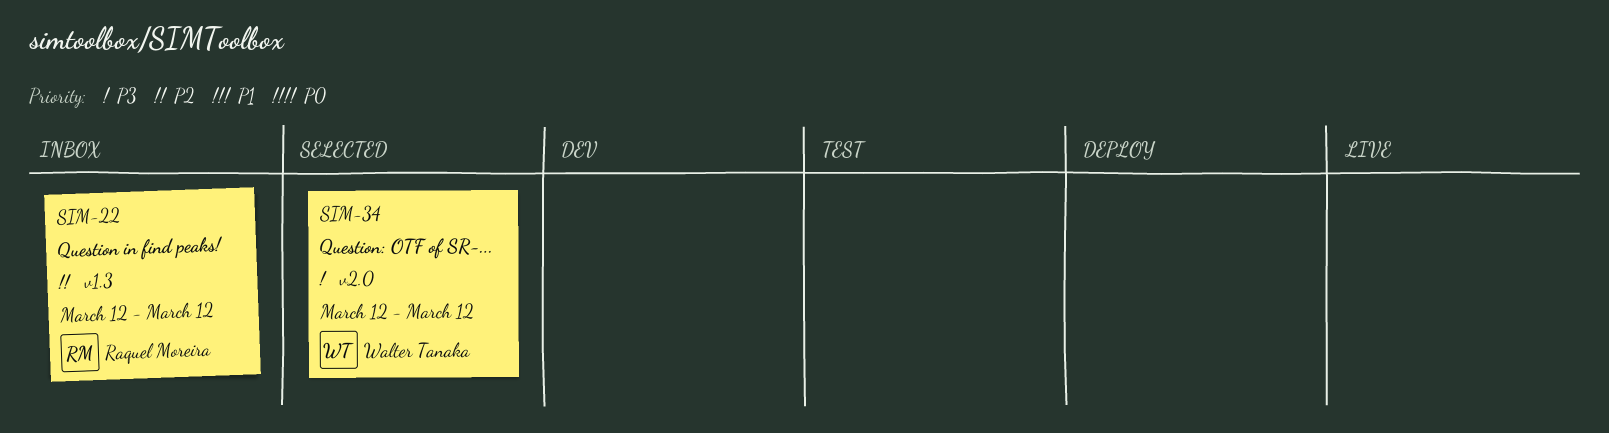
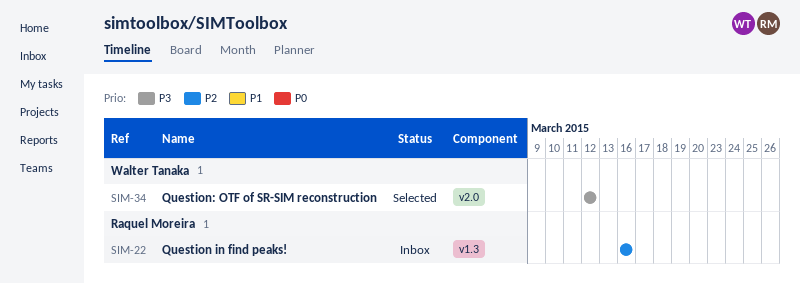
SIM-22, start: Mar 12 -> Mar 16
SIM-22, due: Mar 12 -> Mar 16

